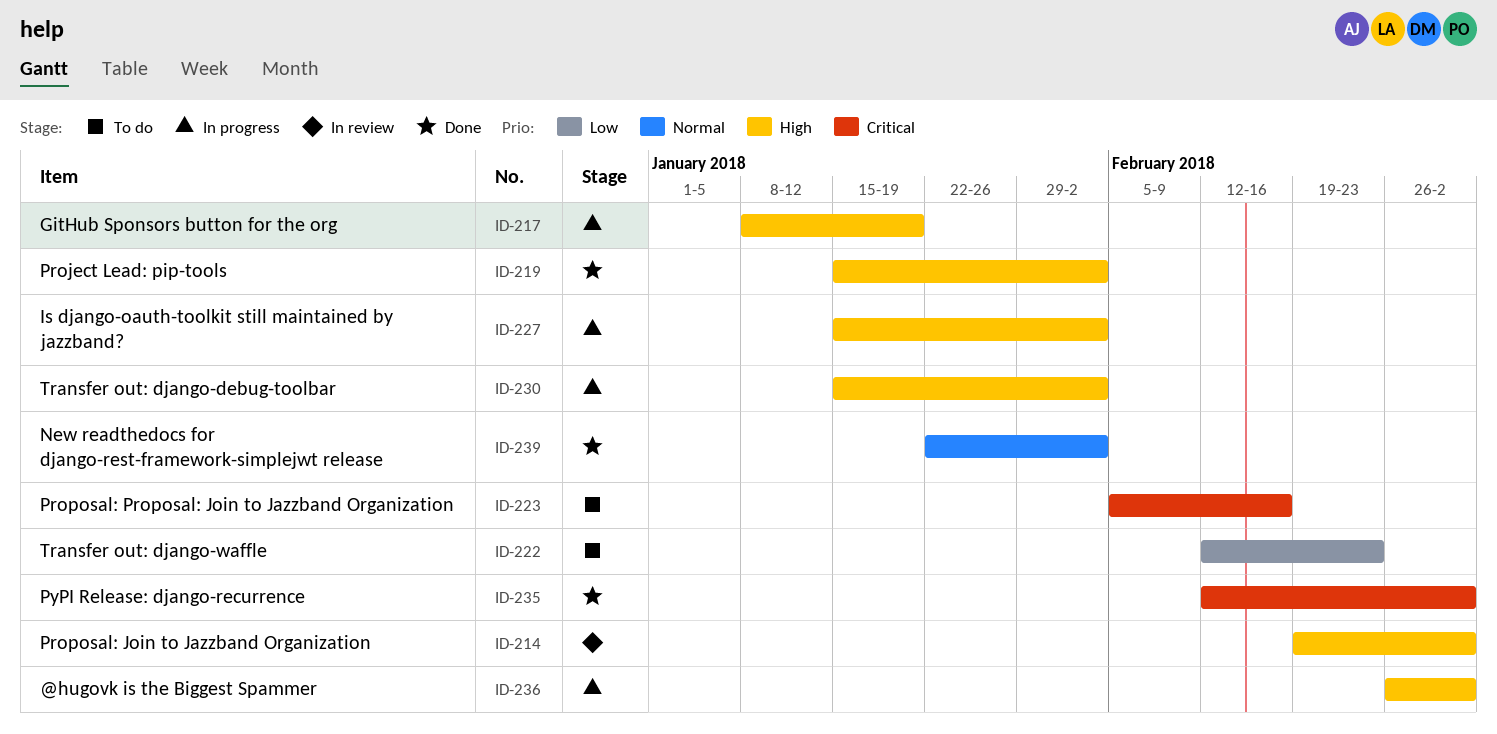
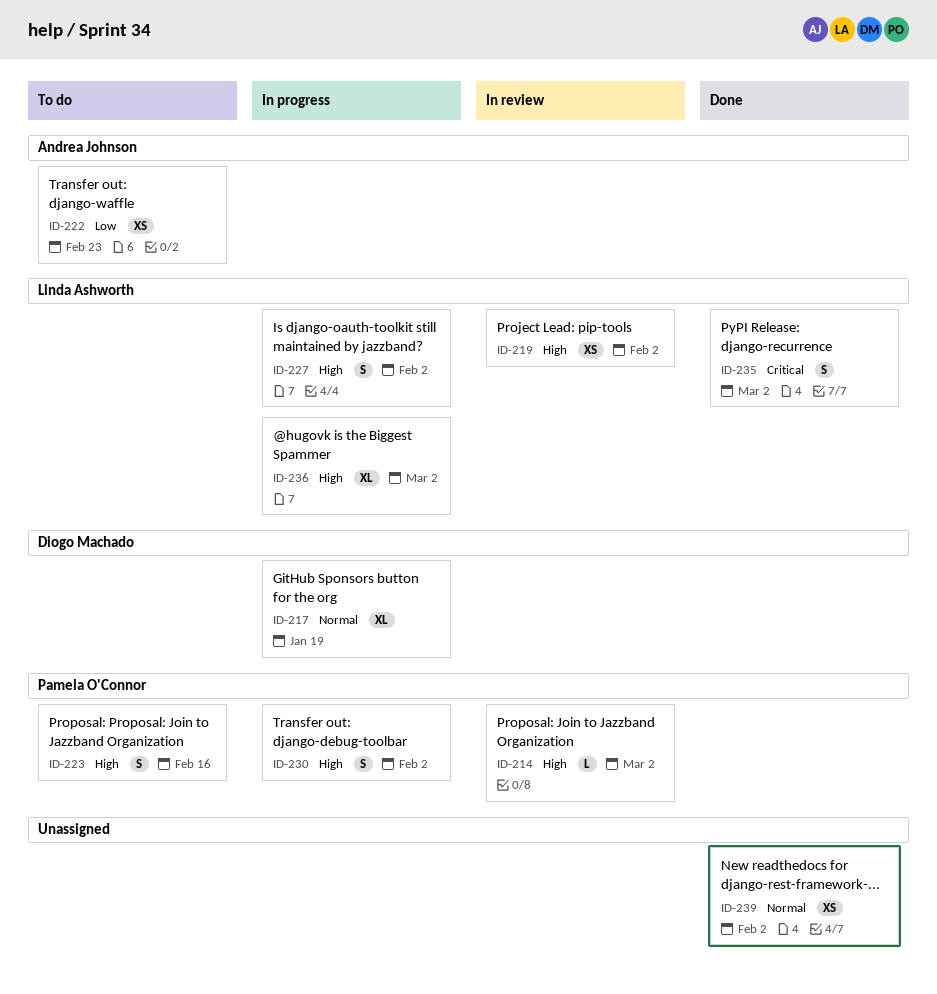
ID-217, priority: High -> Normal
ID-219, status: Done -> In review
ID-223, priority: Critical -> High

